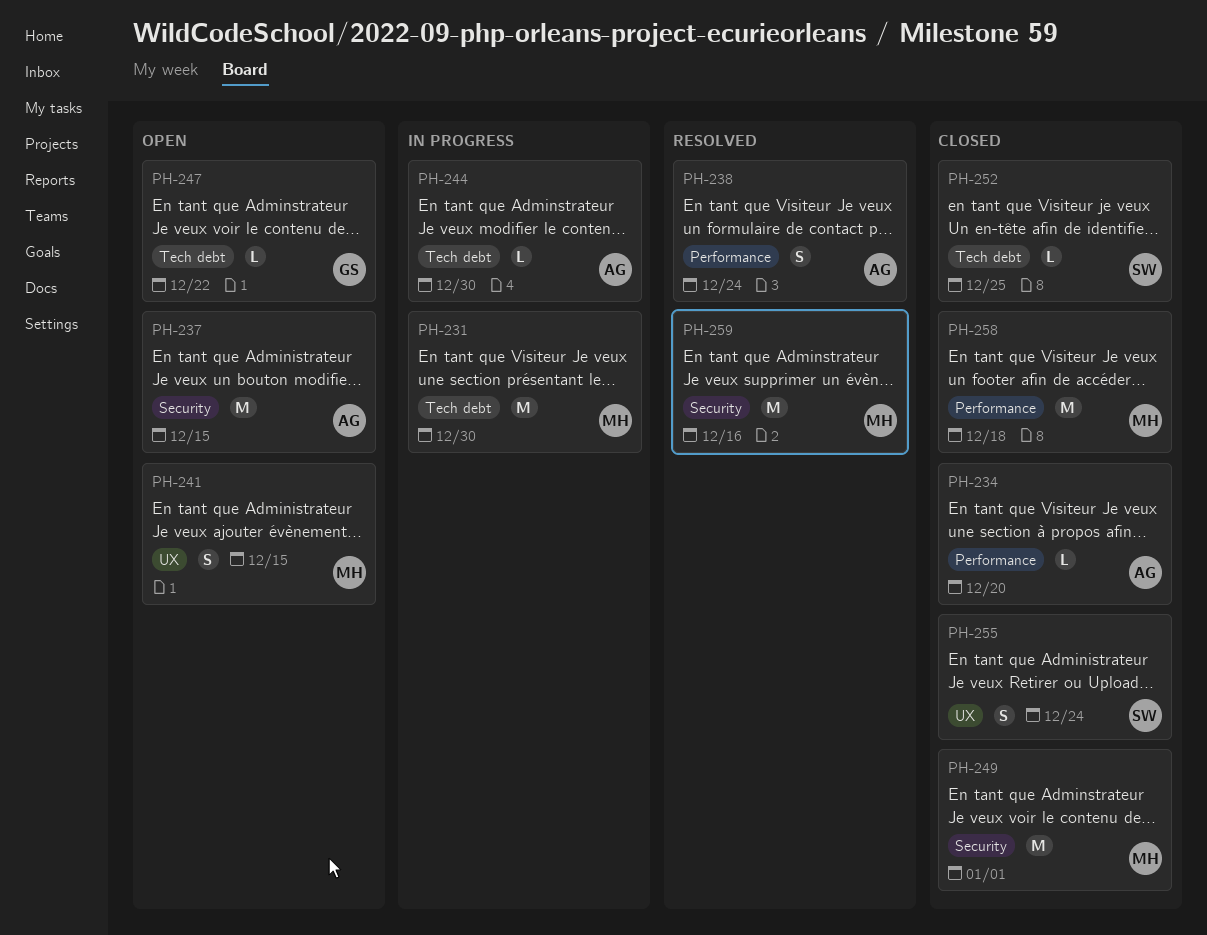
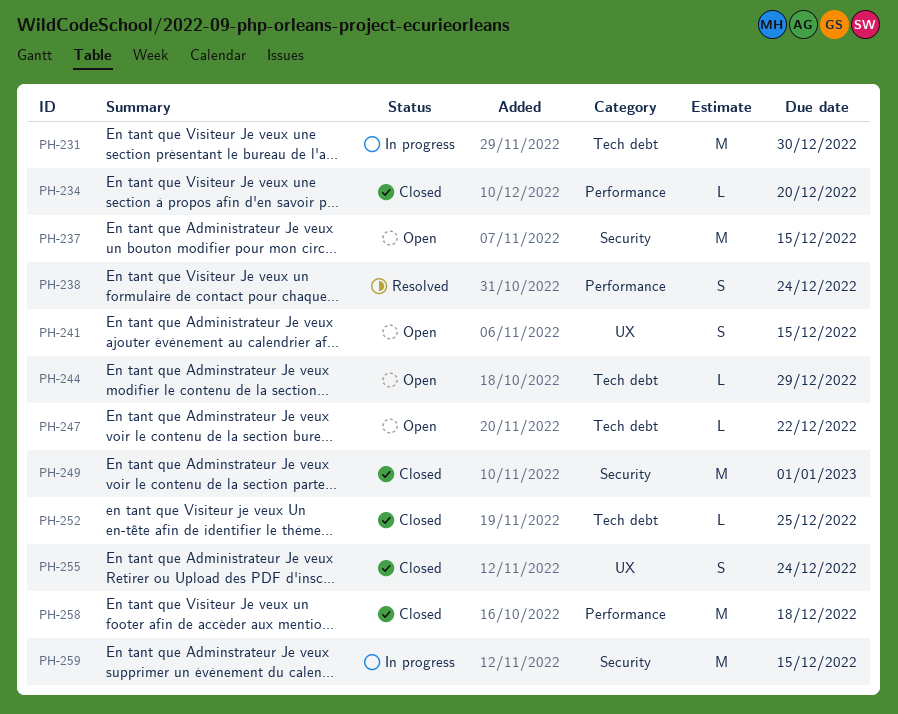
PH-244, status: In progress -> Open
PH-244, due: Dec 30 -> Dec 29
PH-259, status: Resolved -> In progress
PH-259, due: Dec 16 -> Dec 15

